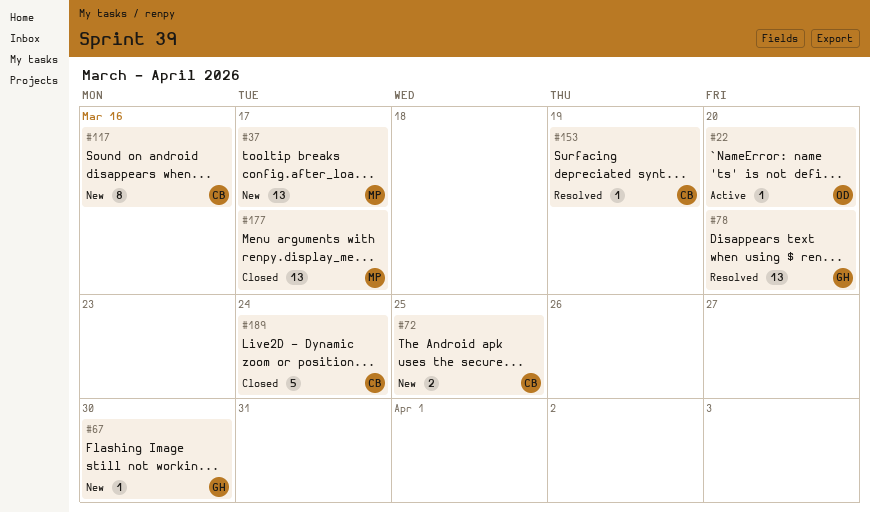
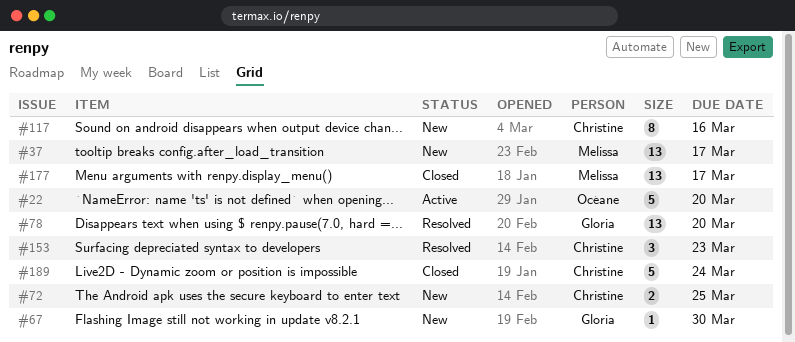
#22, estimate: 1 -> 5
#153, estimate: 1 -> 3
#153, due: Mar 19 -> Mar 23

